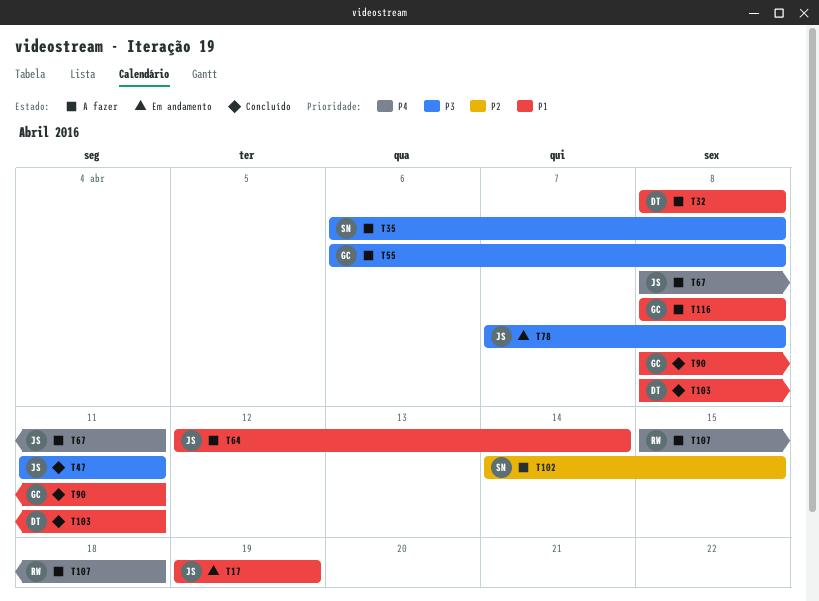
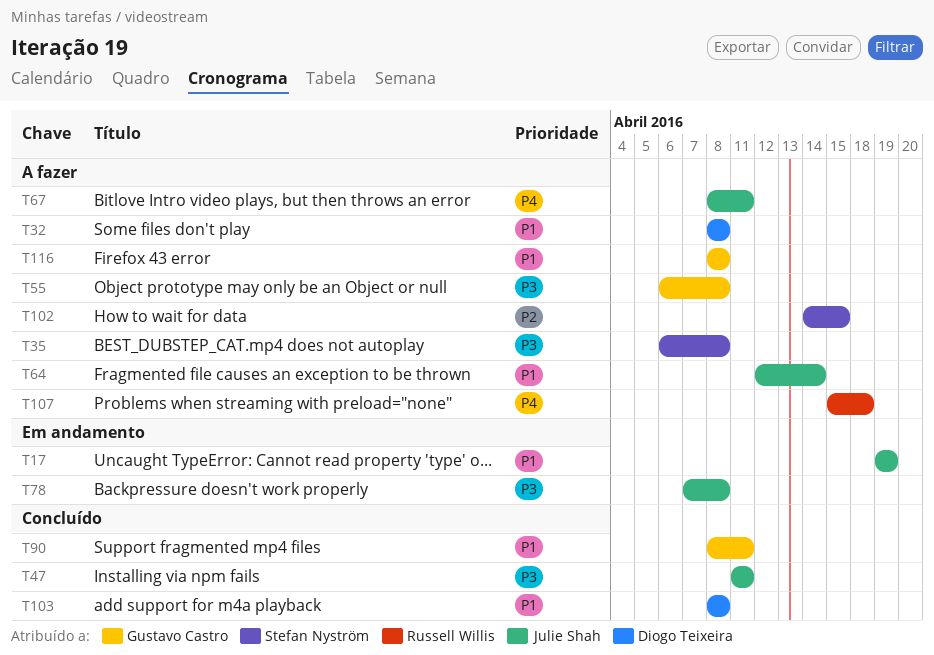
T103, due: Apr 11 -> Apr 8

